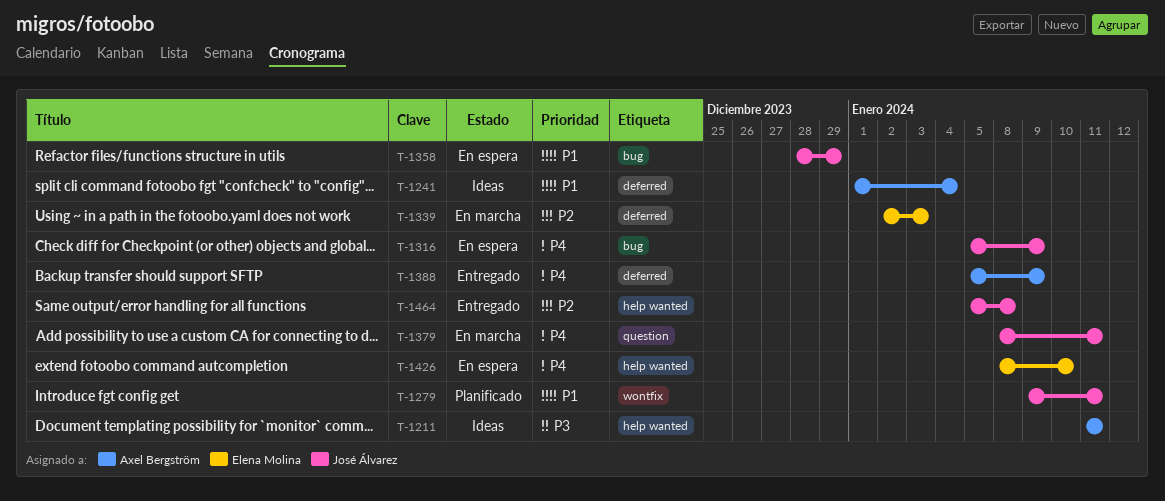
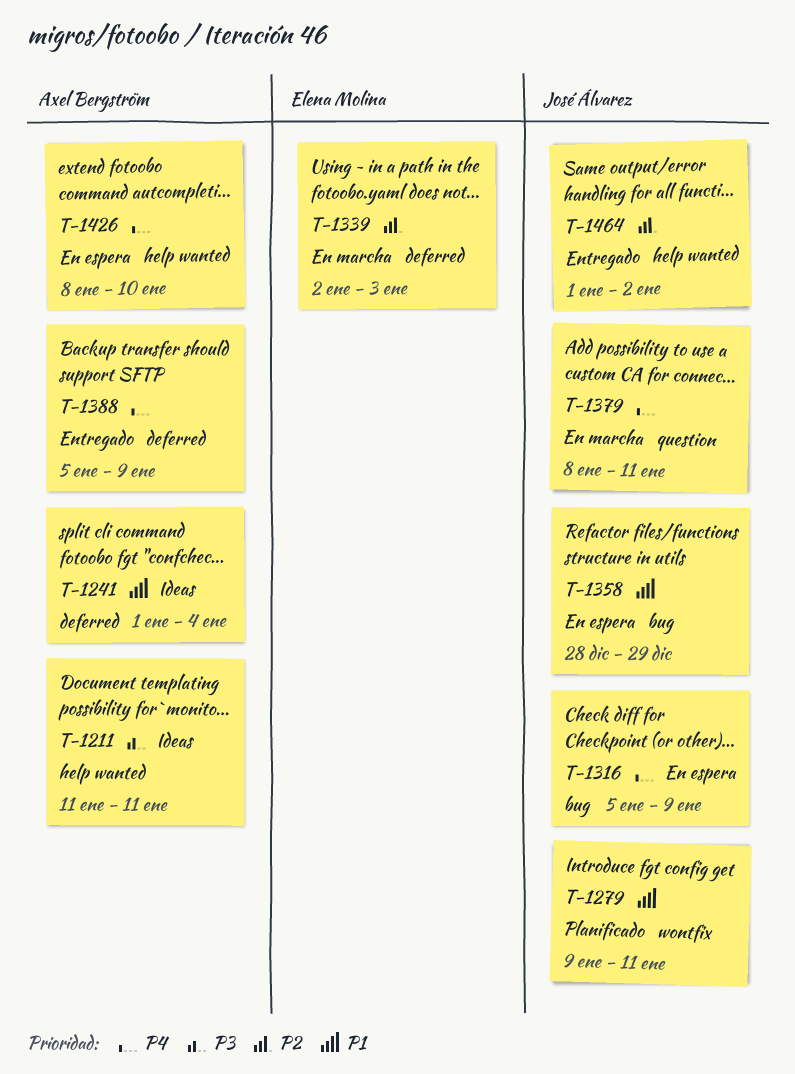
T-1426, owner: Elena Molina -> Axel Bergström
T-1464, start: Jan 5 -> Jan 1
T-1464, due: Jan 8 -> Jan 2

